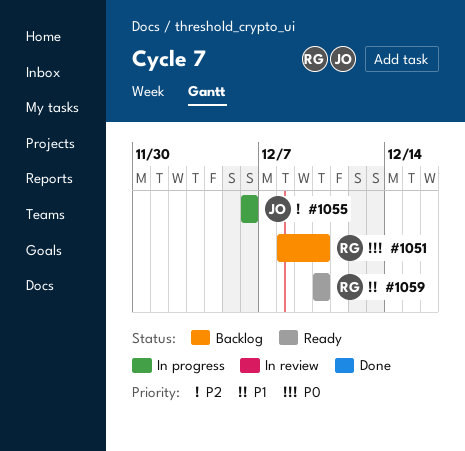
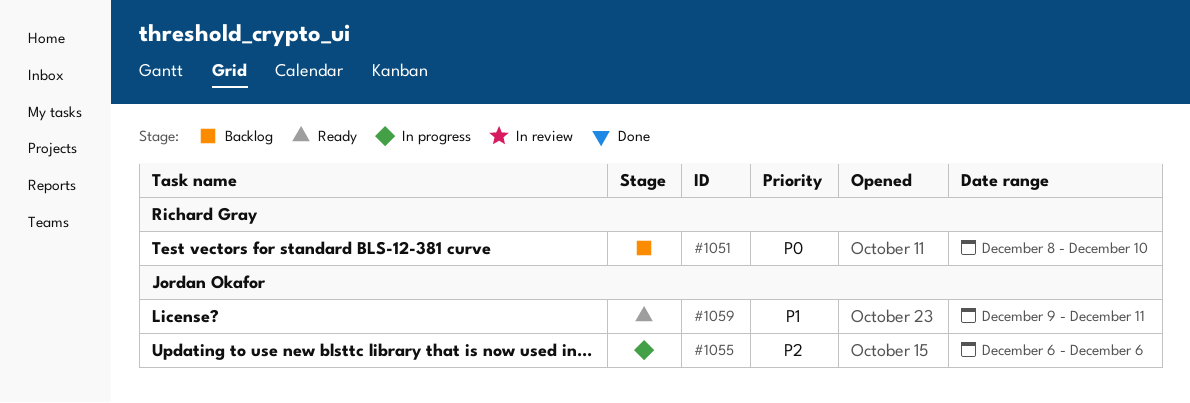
#1059, owner: Richard Gray -> Jordan Okafor
#1059, start: Dec 10 -> Dec 9
#1059, due: Dec 10 -> Dec 11

